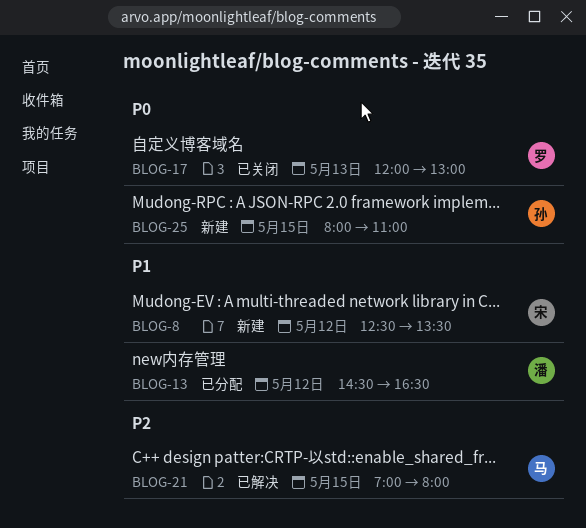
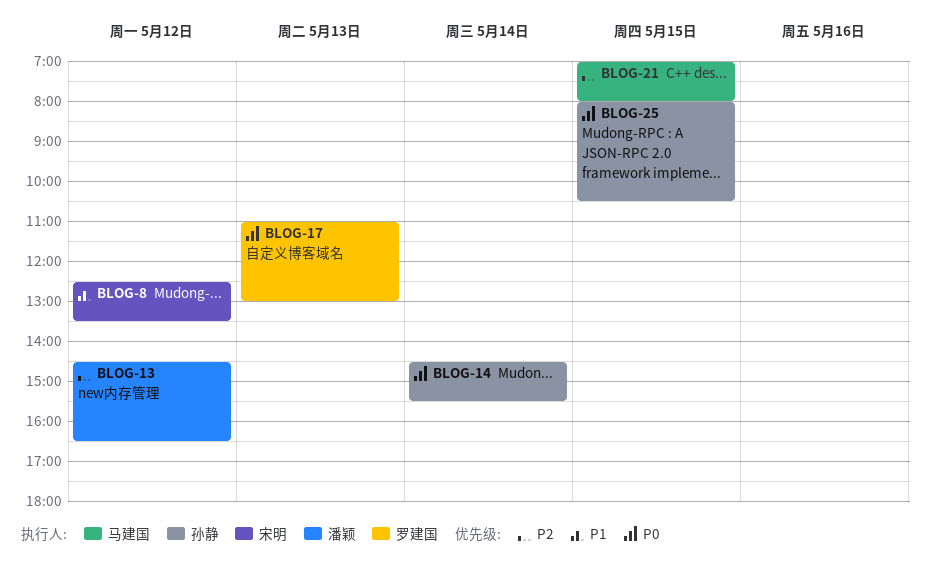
BLOG-13, priority: P1 -> P2
BLOG-14: none -> present
BLOG-17, begins: 12:00 -> 11:00
BLOG-25, ends: 11:00 -> 10:30

